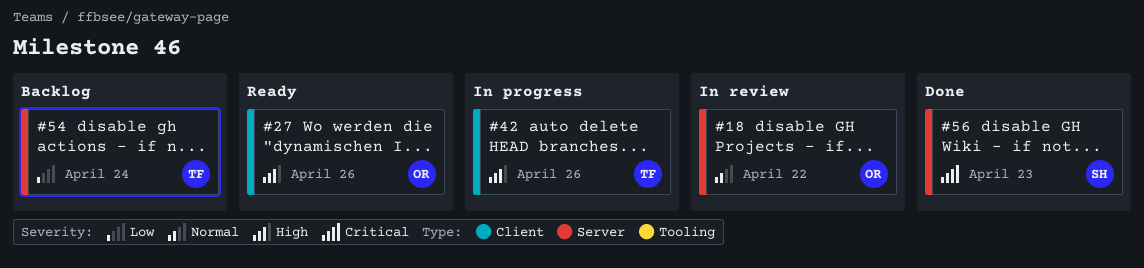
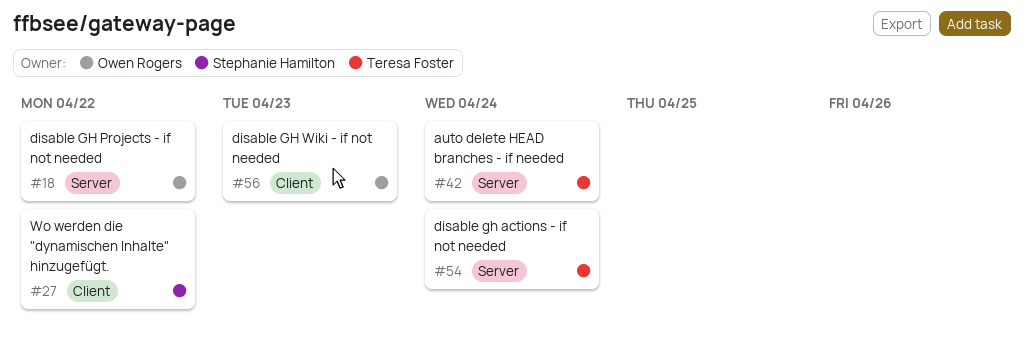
#27, owner: Owen Rogers -> Stephanie Hamilton
#27, due: Apr 26 -> Apr 22
#42, label: Client -> Server
#42, due: Apr 26 -> Apr 24
#56, owner: Stephanie Hamilton -> Owen Rogers
#56, label: Server -> Client

